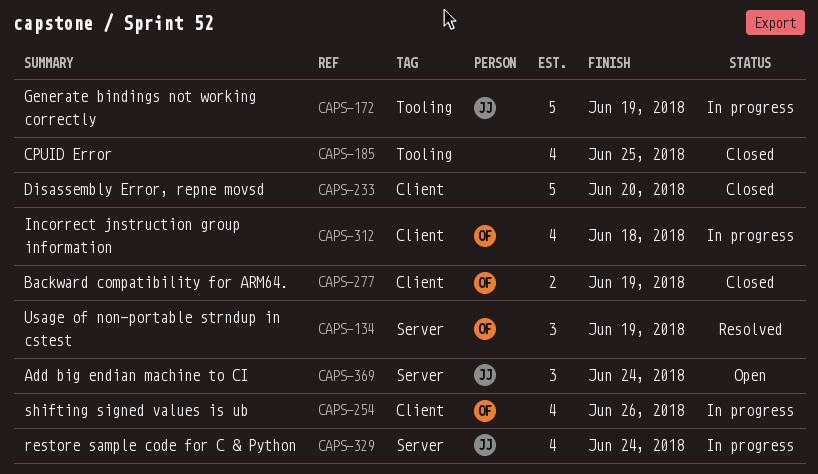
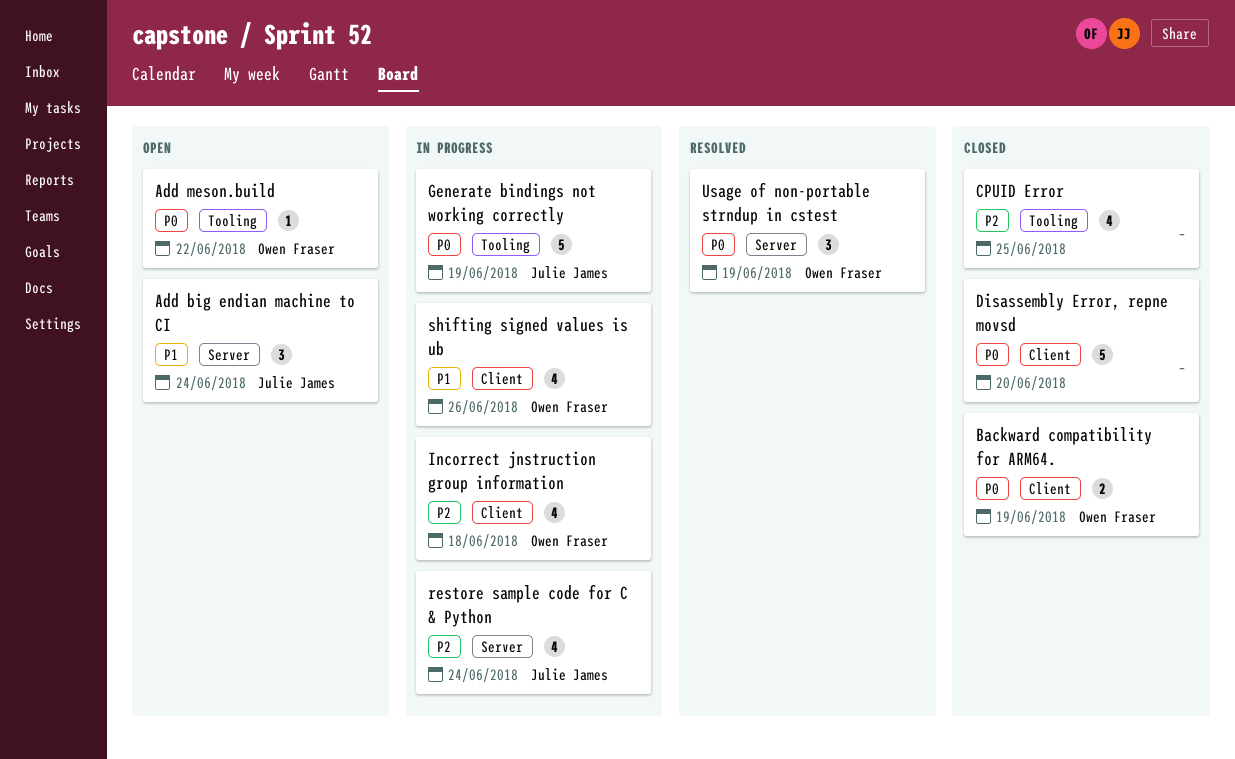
Add meson.build: none -> present

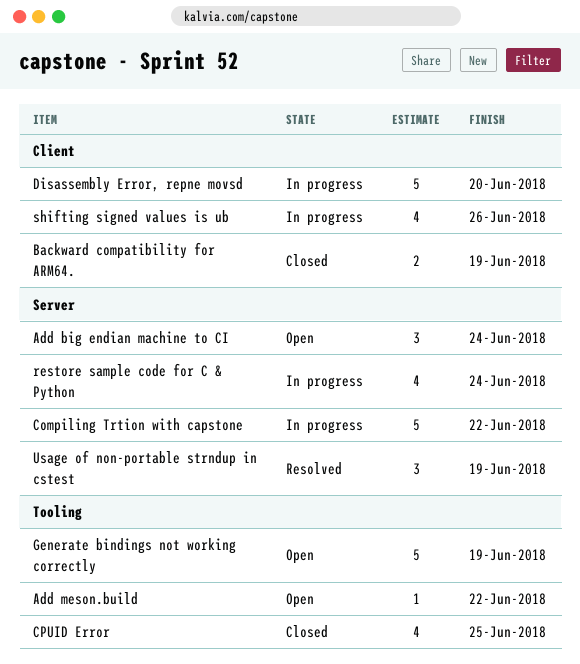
Compiling Trtion with capstone: none -> present
Disassembly Error, repne movsd, status: Closed -> In progress
Generate bindings not working correctly, status: In progress -> Open
Incorrect jnstruction group information: present -> none

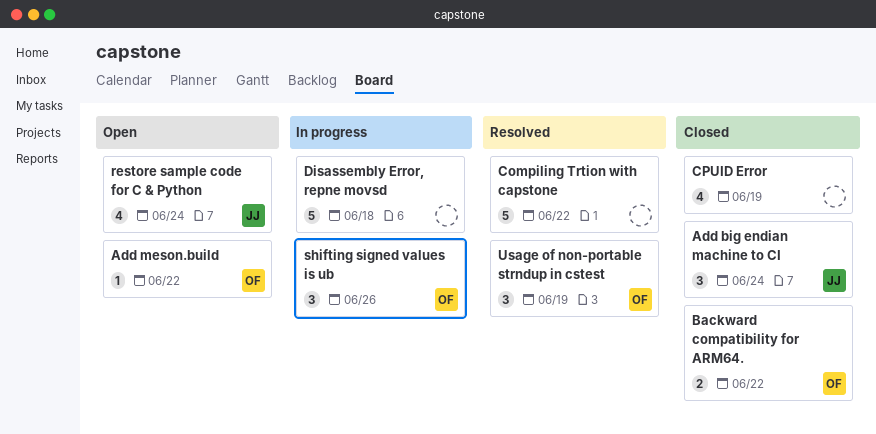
Add big endian machine to CI, status: Open -> Closed
Backward compatibility for ARM64., due: Jun 19 -> Jun 22
Compiling Trtion with capstone, status: In progress -> Resolved
CPUID Error, due: Jun 25 -> Jun 19
Disassembly Error, repne movsd, due: Jun 20 -> Jun 18
Generate bindings not working correctly: present -> none
restore sample code for C & Python, status: In progress -> Open
shifting signed values is ub, estimate: 4 -> 3

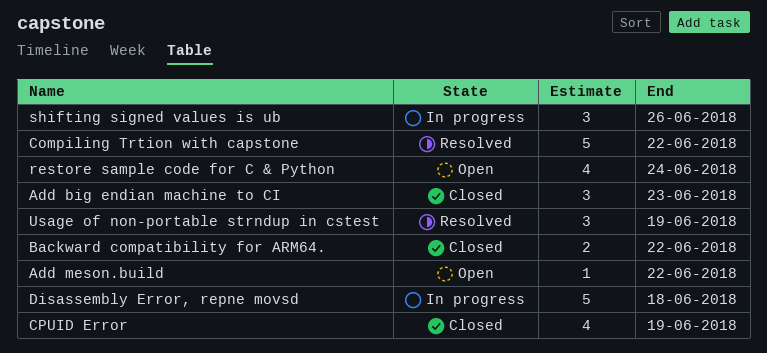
Add big endian machine to CI, due: Jun 24 -> Jun 23

